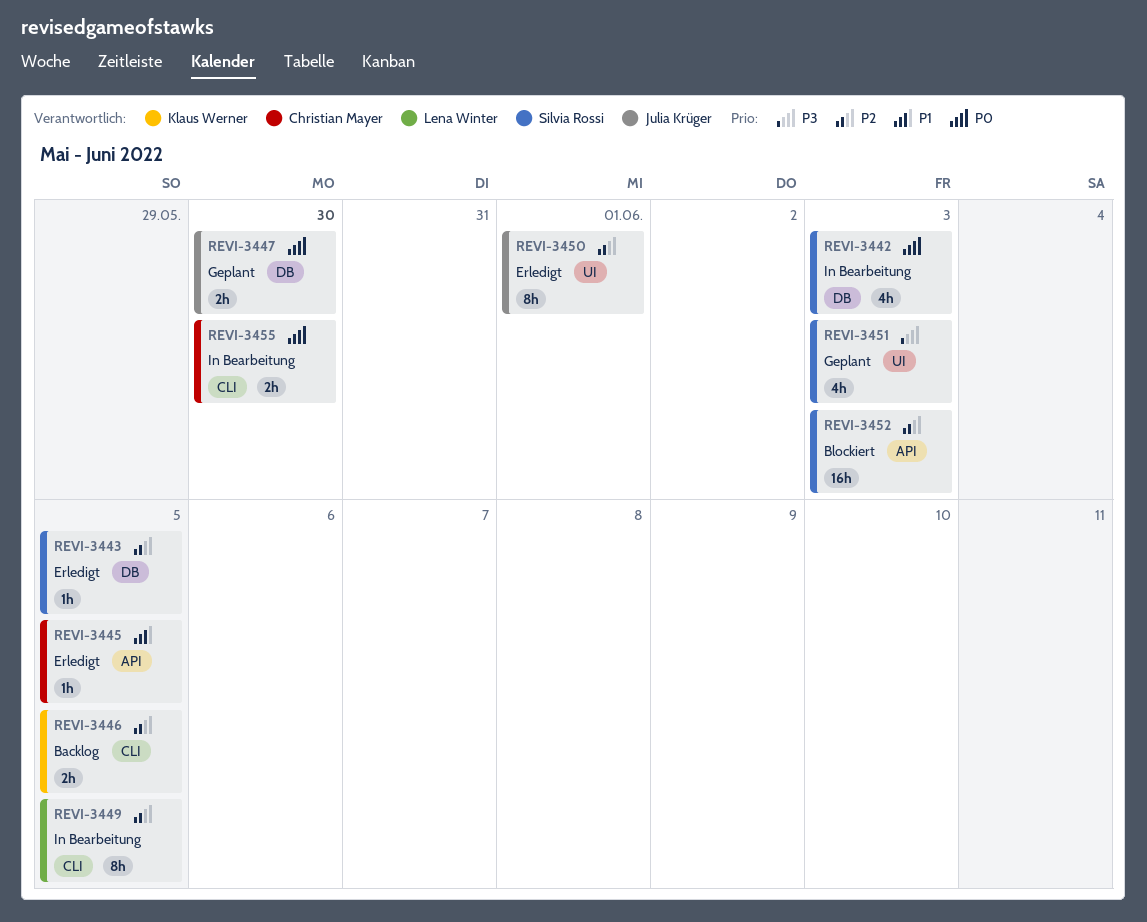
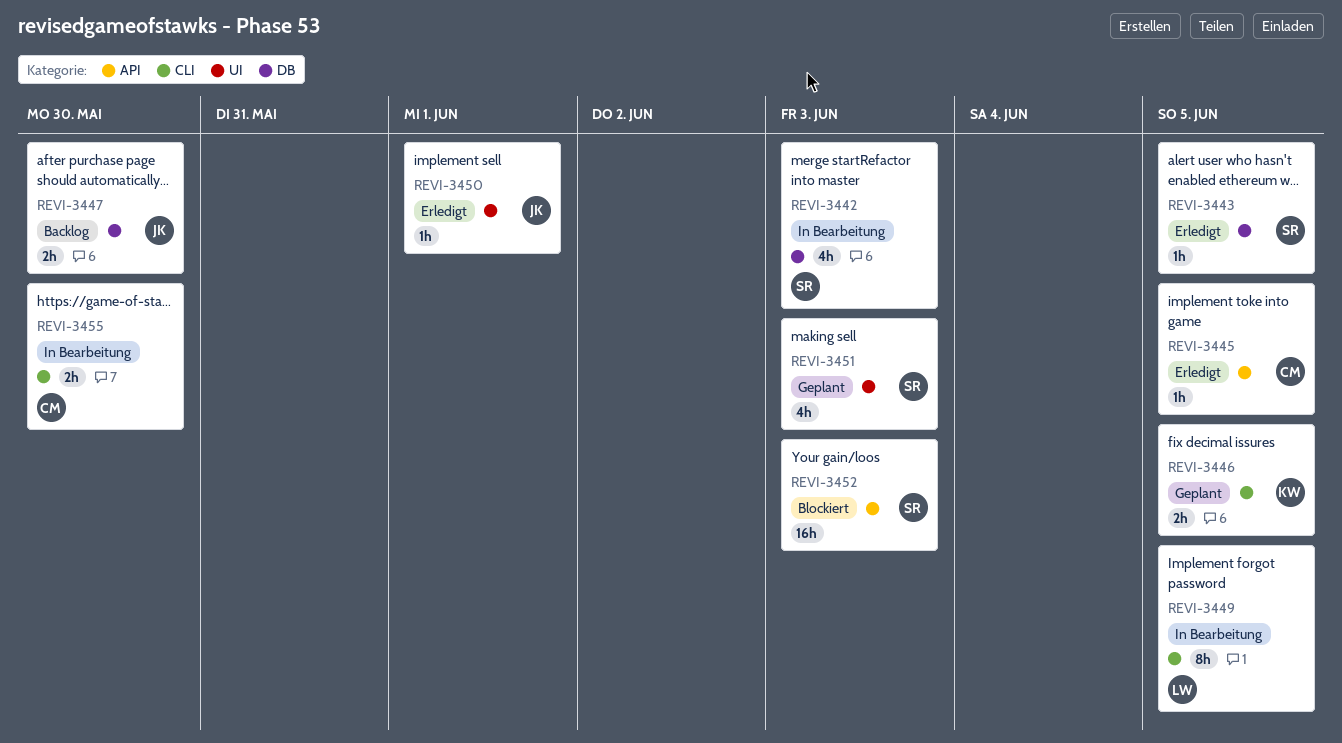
REVI-3446, status: Backlog -> Geplant
REVI-3447, status: Geplant -> Backlog
REVI-3450, estimate: 8h -> 1h

